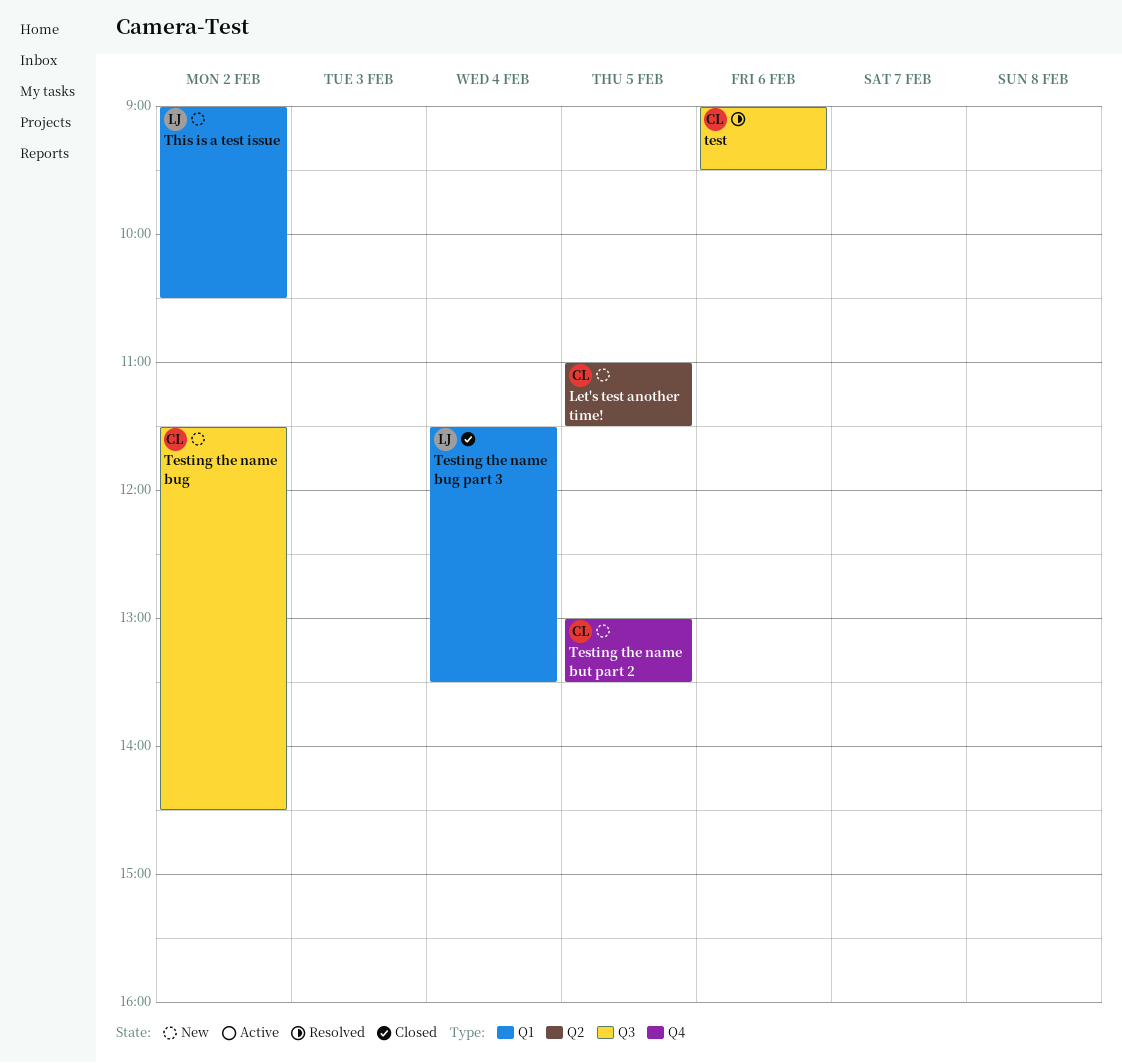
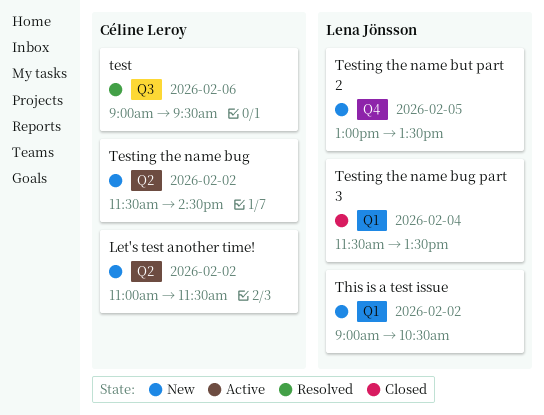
Let's test another time!, day: Feb 5 -> Feb 2
Testing the name bug, label: Q3 -> Q2
Testing the name but part 2, owner: Céline Leroy -> Lena Jönsson

